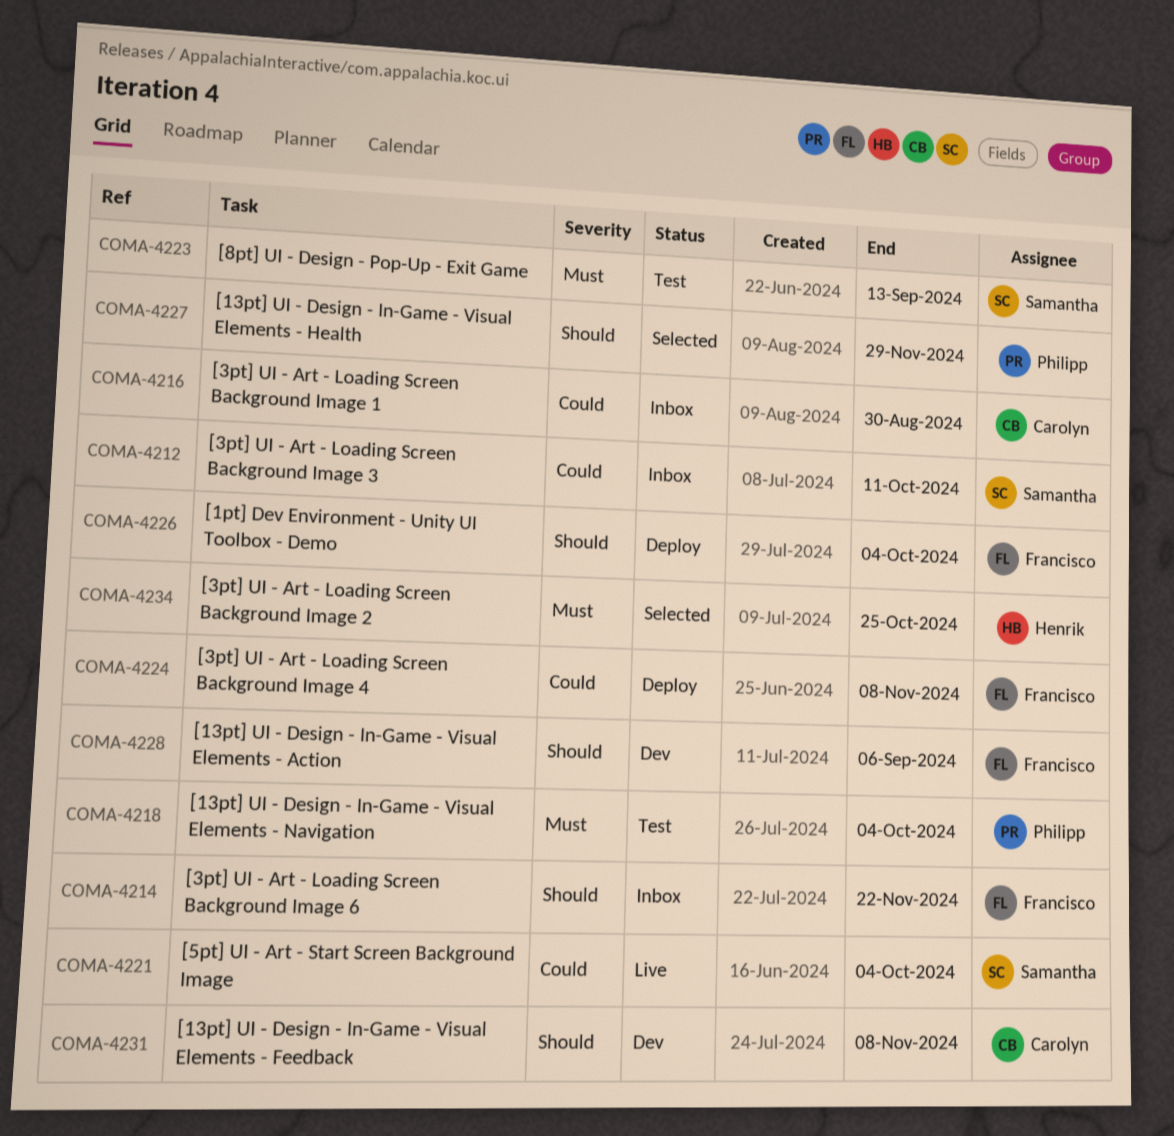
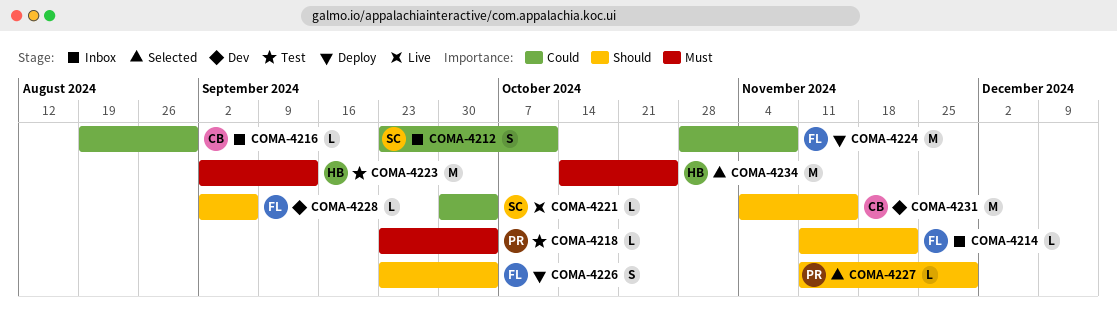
COMA-4223, owner: Samantha -> Henrik
COMA-4231, due: Nov 8 -> Nov 15

